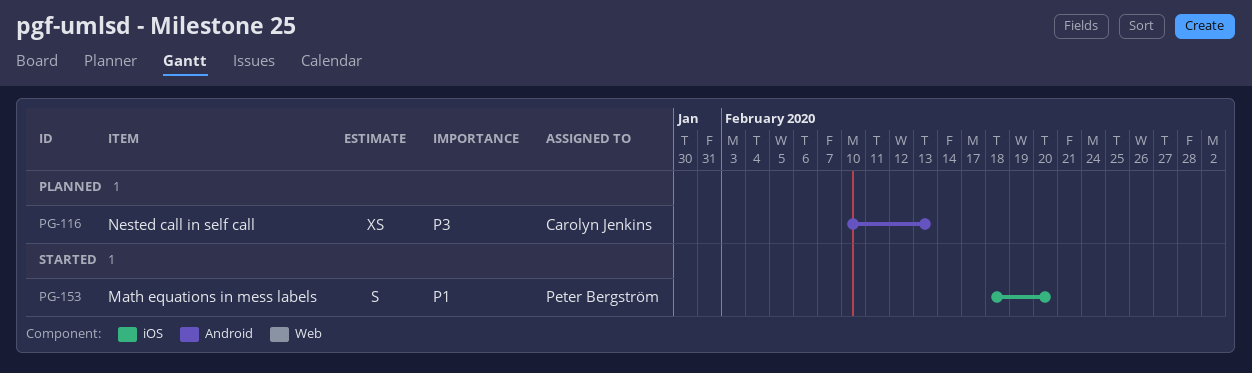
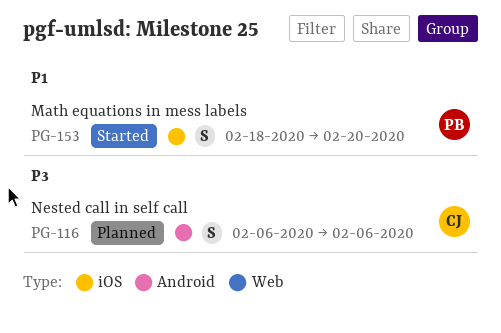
PG-116, estimate: XS -> S
PG-116, start: Feb 10 -> Feb 6
PG-116, due: Feb 13 -> Feb 6

